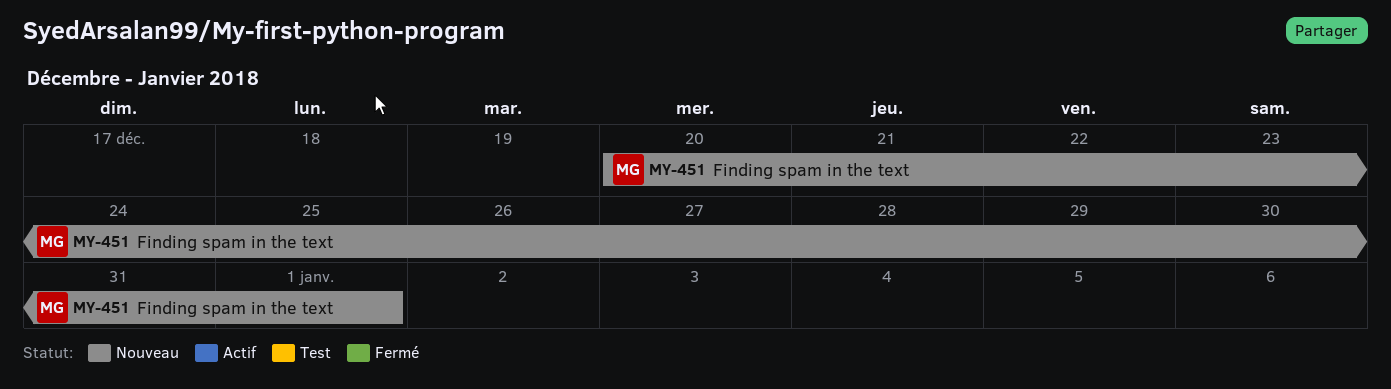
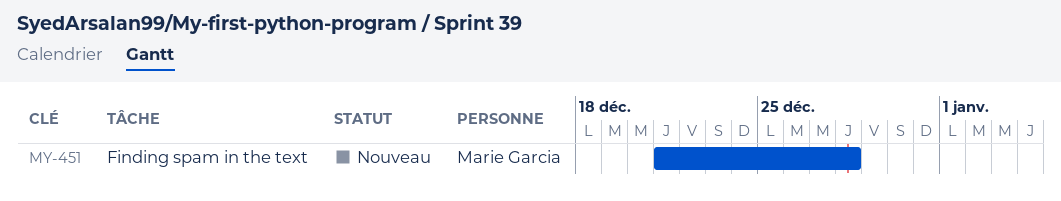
MY-451, start: Dec 20 -> Dec 21
MY-451, due: Jan 1 -> Dec 28

